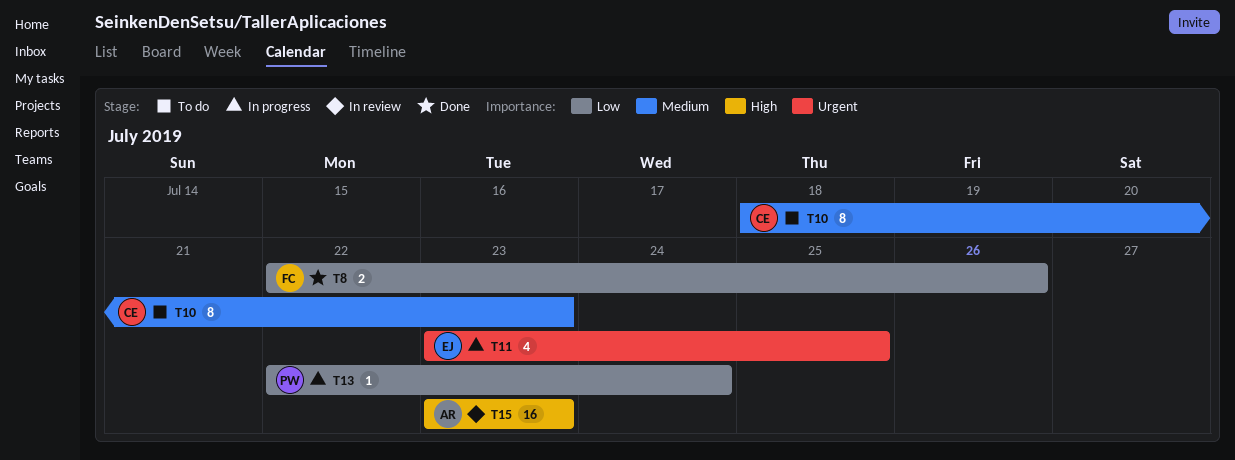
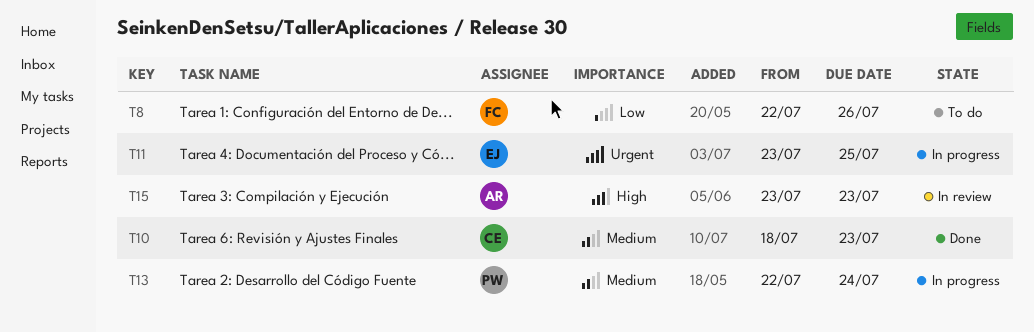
T8, status: Done -> To do
T10, status: To do -> Done
T13, priority: Low -> Medium

